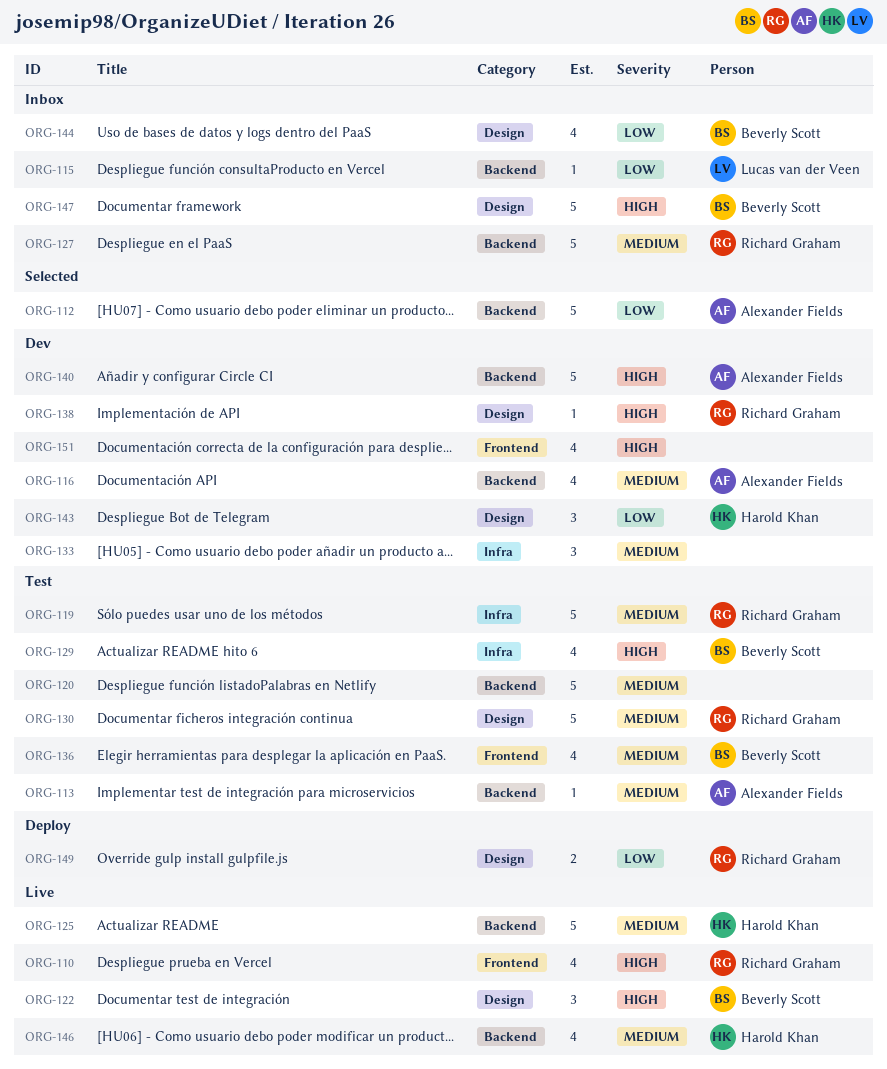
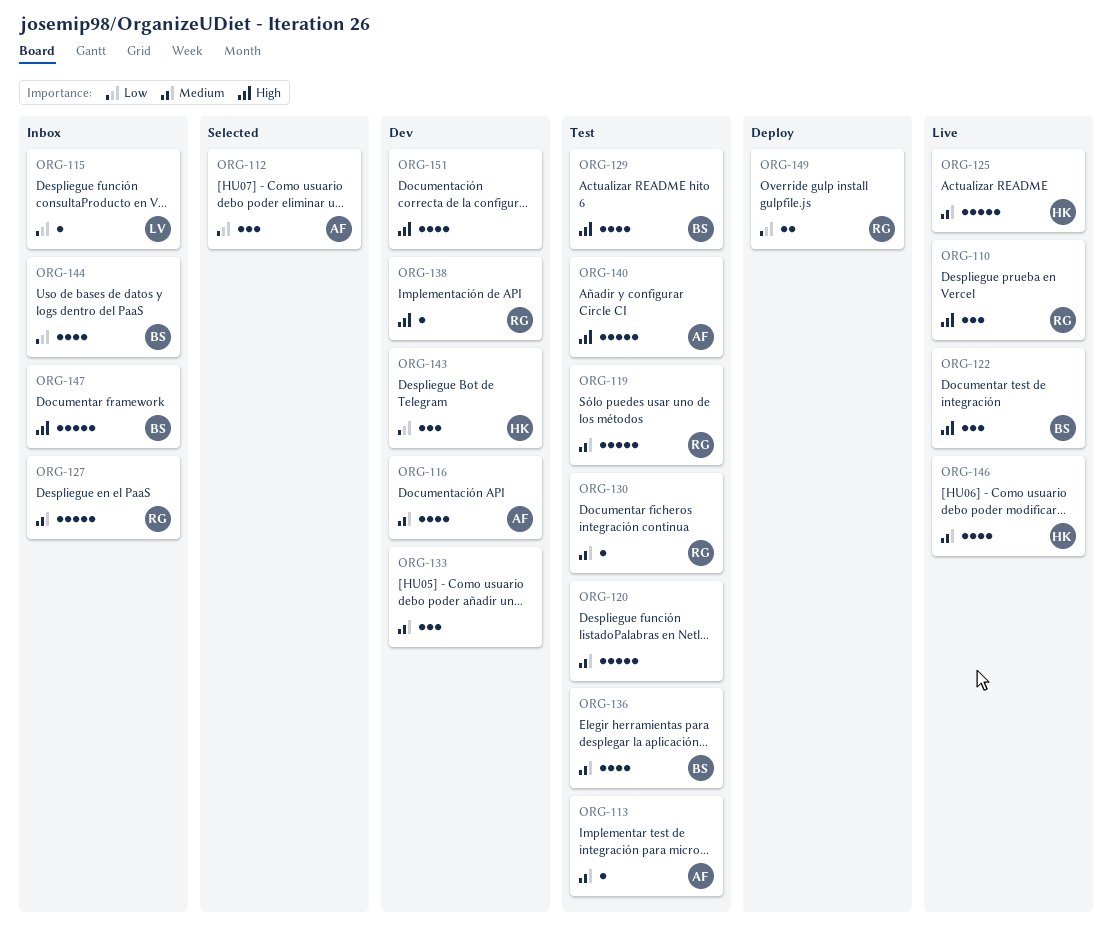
ORG-110, estimate: 4 -> 3
ORG-112, estimate: 5 -> 3
ORG-130, estimate: 5 -> 1
ORG-140, status: Dev -> Test

